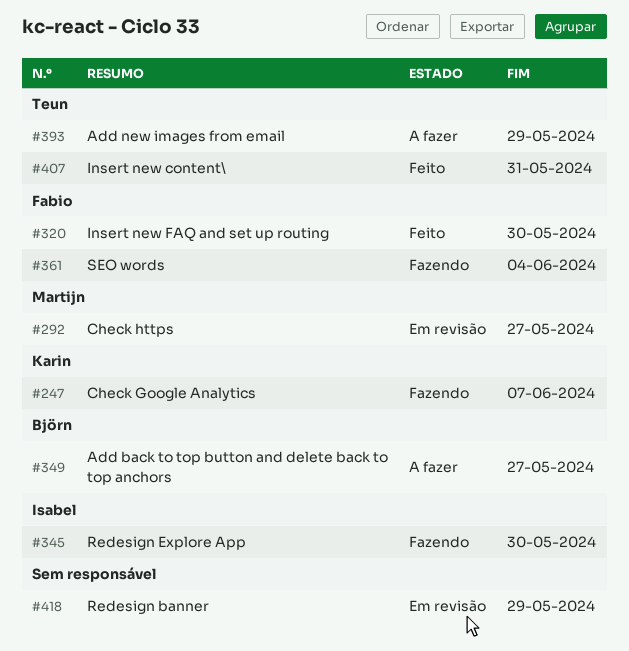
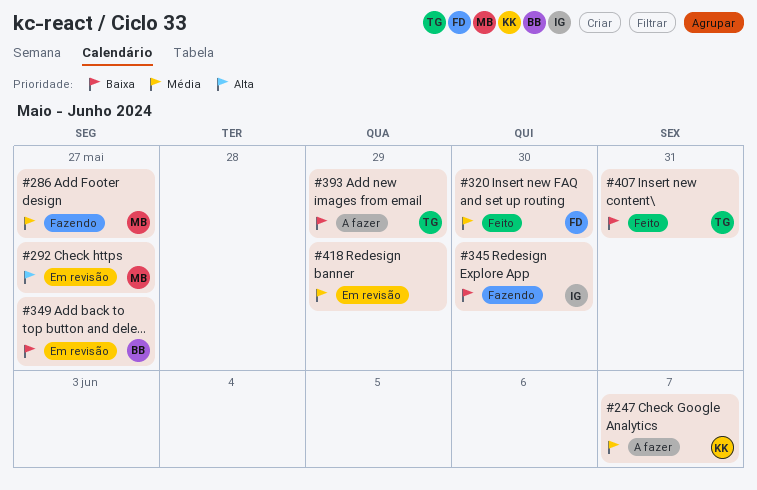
#247, status: Fazendo -> A fazer
#286: none -> present
#349, status: A fazer -> Em revisão
#361: present -> none

